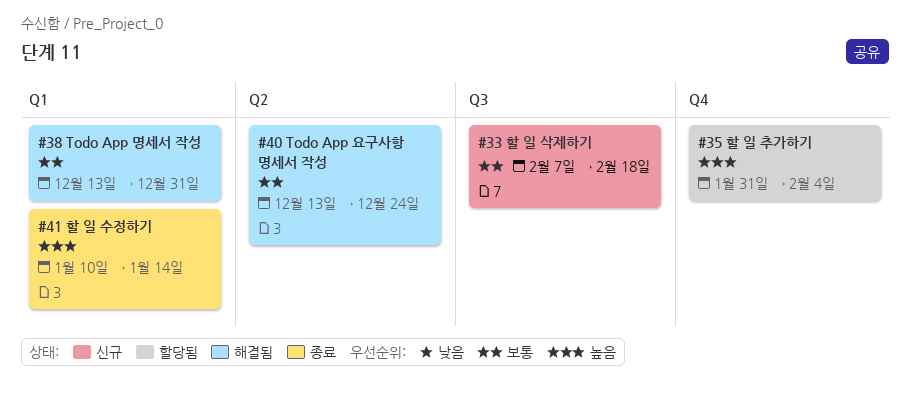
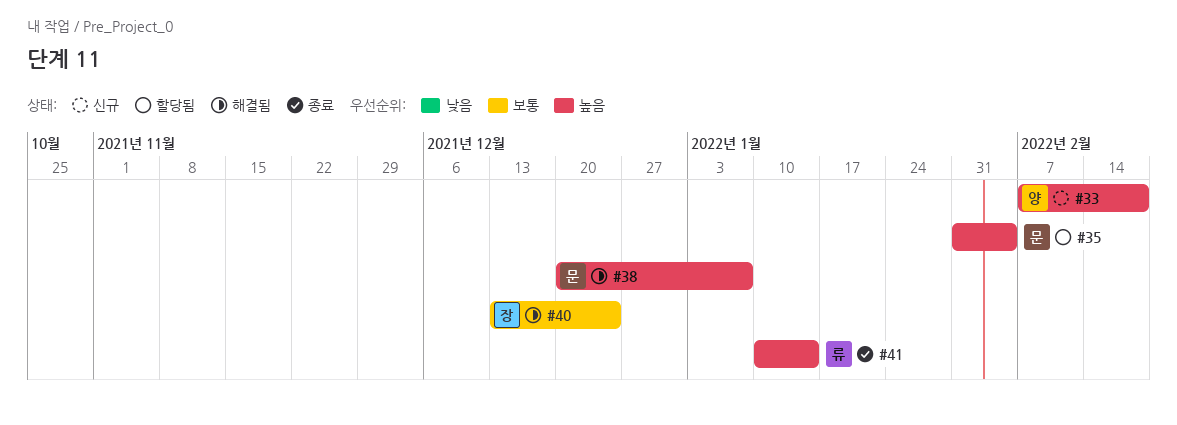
#33, priority: 보통 -> 높음
#38, priority: 보통 -> 높음
#38, start: Dec 13 -> Dec 20
#38, due: Dec 31 -> Jan 7

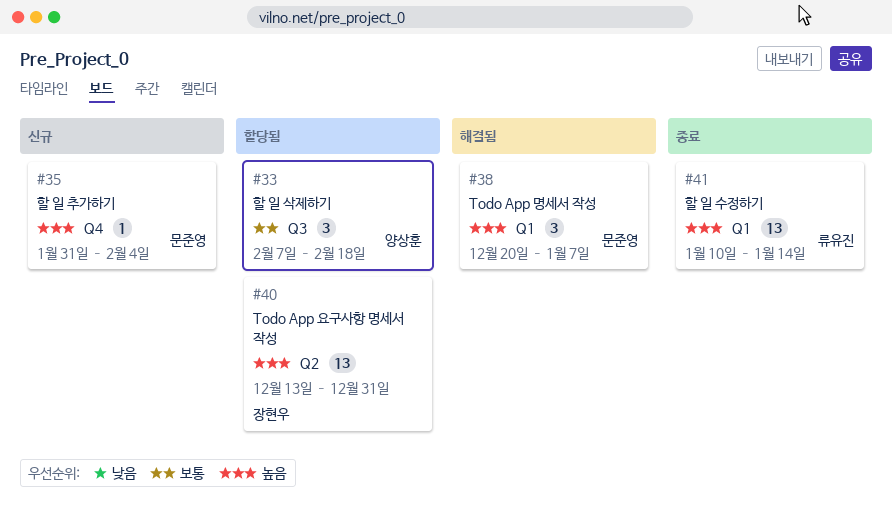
#33, status: 신규 -> 할당됨
#33, priority: 높음 -> 보통
#35, status: 할당됨 -> 신규
#40, status: 해결됨 -> 할당됨
#40, priority: 보통 -> 높음
#40, due: Dec 24 -> Dec 31

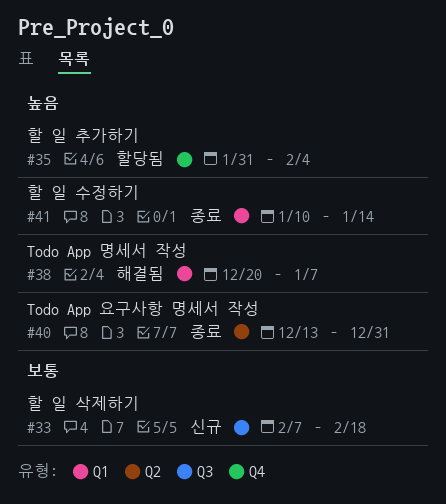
#33, status: 할당됨 -> 신규
#35, status: 신규 -> 할당됨
#40, status: 할당됨 -> 종료

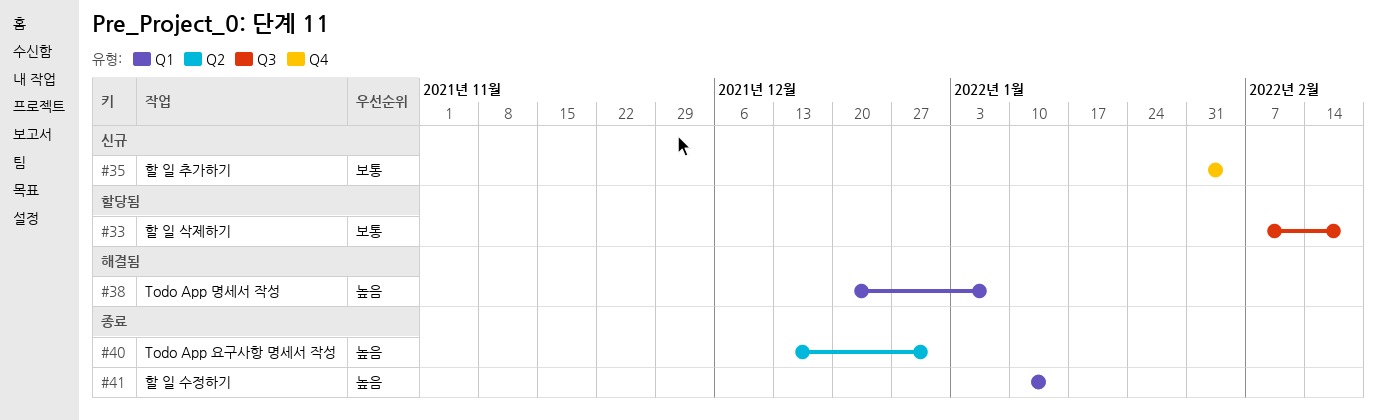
#33, status: 신규 -> 할당됨
#35, status: 할당됨 -> 신규
#35, priority: 높음 -> 보통

